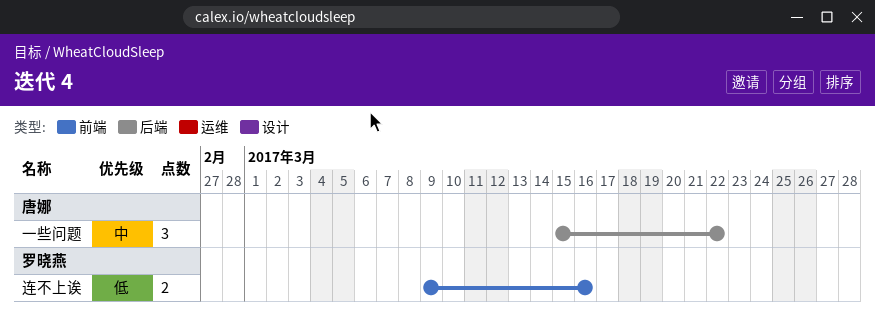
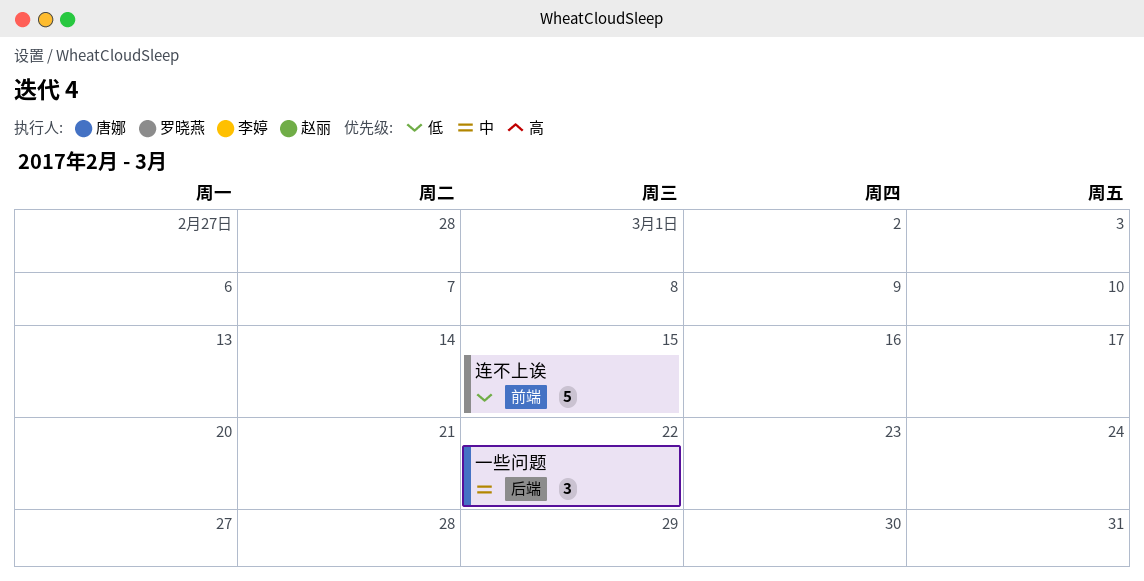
连不上诶, estimate: 2 -> 5
连不上诶, due: Mar 16 -> Mar 15

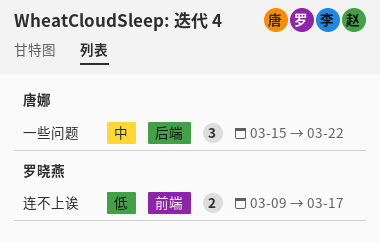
连不上诶, estimate: 5 -> 2
连不上诶, due: Mar 15 -> Mar 17

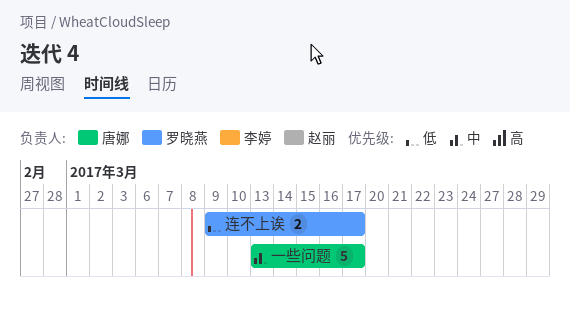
一些问题, estimate: 3 -> 5
一些问题, start: Mar 15 -> Mar 13
一些问题, due: Mar 22 -> Mar 17

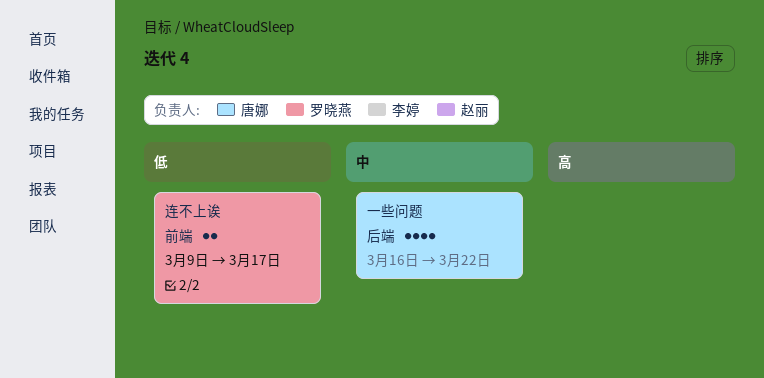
一些问题, estimate: 5 -> 4
一些问题, start: Mar 13 -> Mar 16
一些问题, due: Mar 17 -> Mar 22

